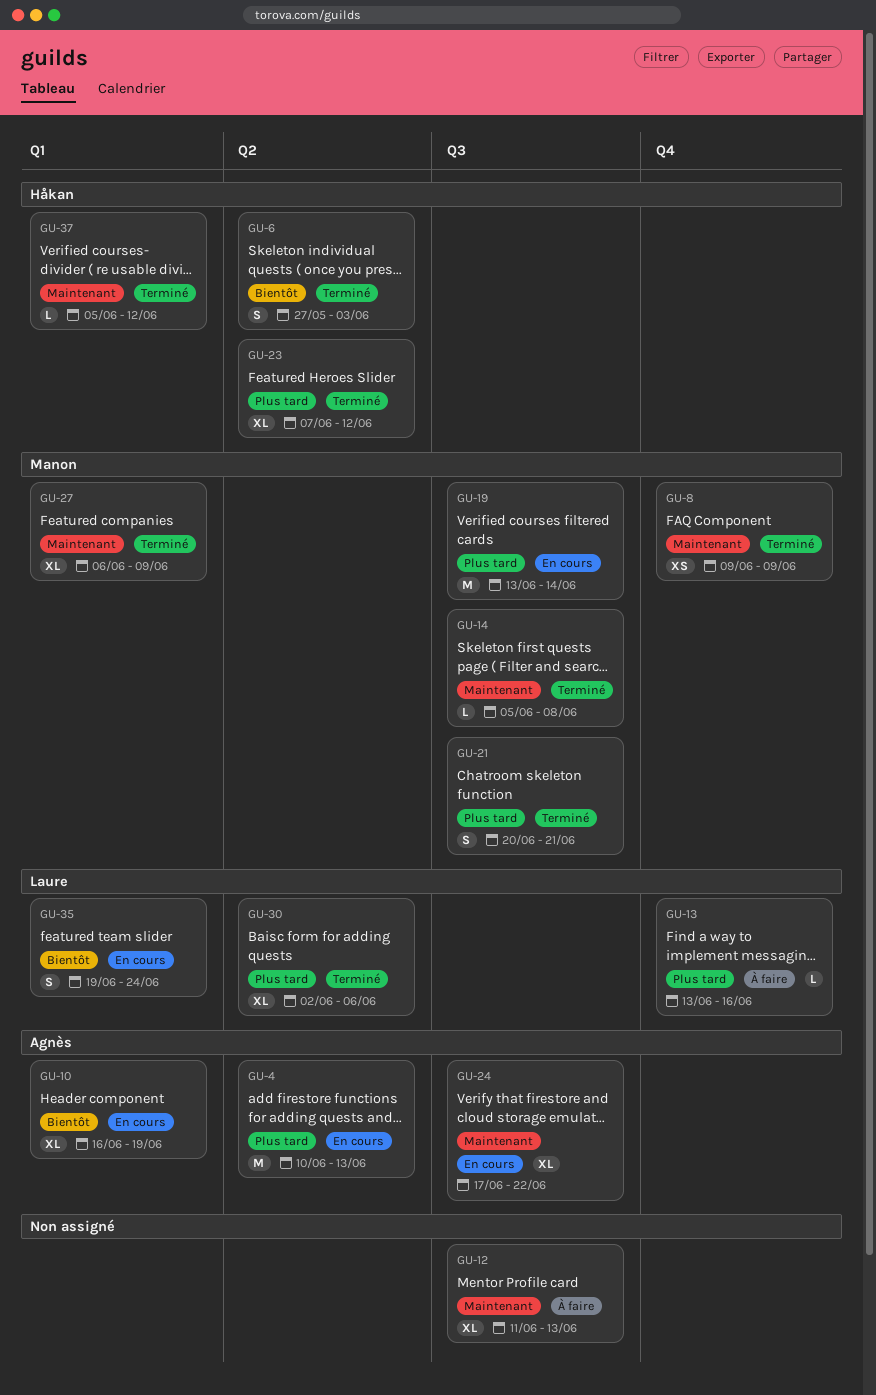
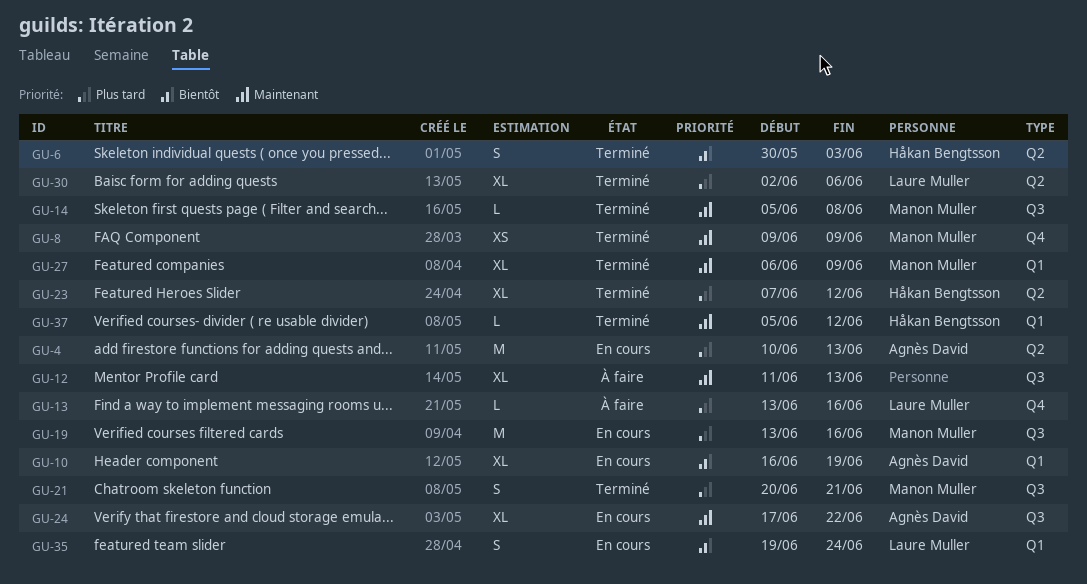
GU-6, start: May 27 -> May 30
GU-19, due: Jun 14 -> Jun 16

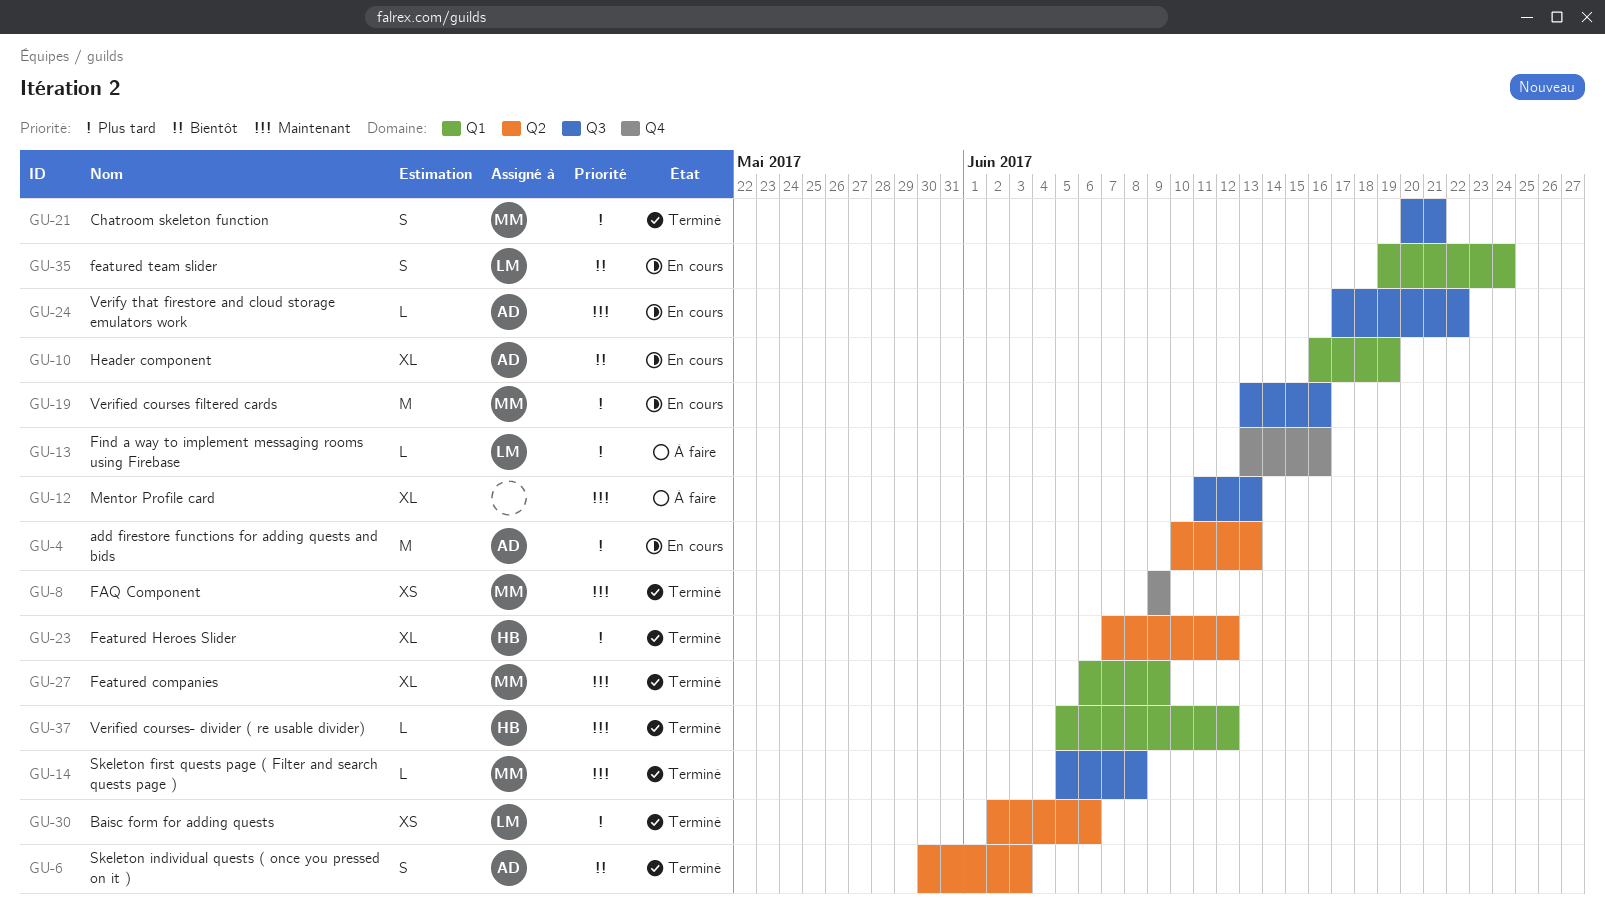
GU-6, owner: Håkan Bengtsson -> Agnès David
GU-24, estimate: XL -> L
GU-30, estimate: XL -> XS

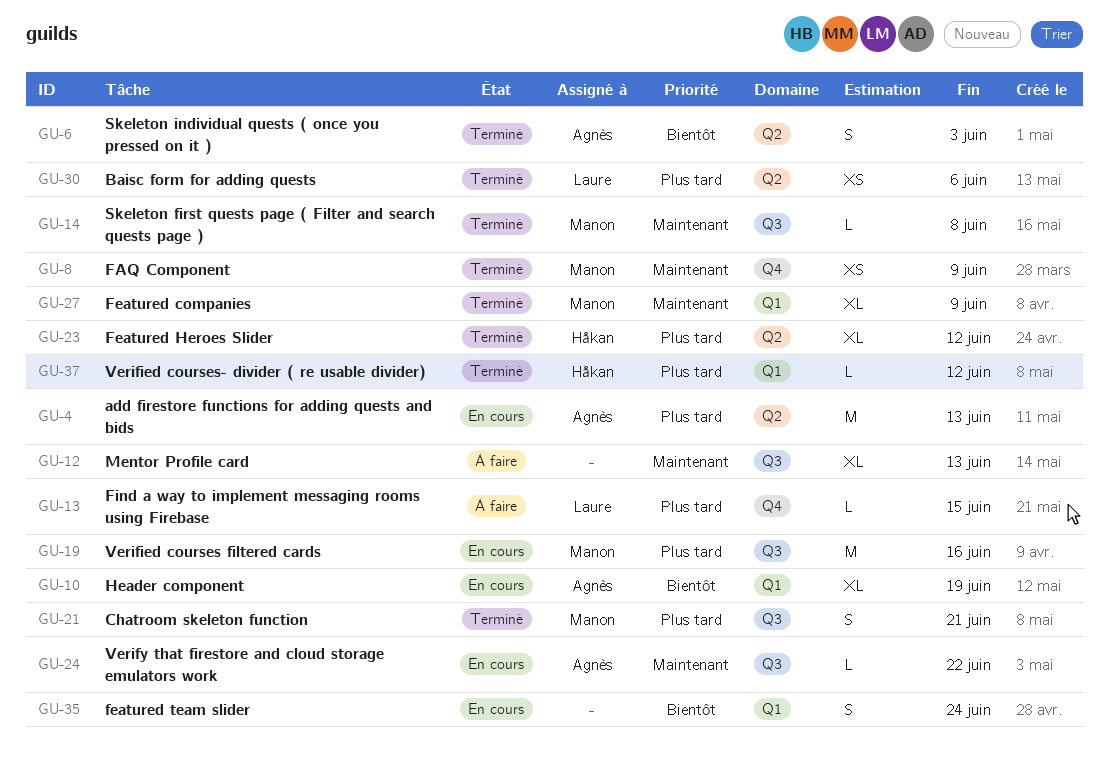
GU-13, due: Jun 16 -> Jun 15
GU-35, owner: Laure -> none
GU-37, priority: Maintenant -> Plus tard

